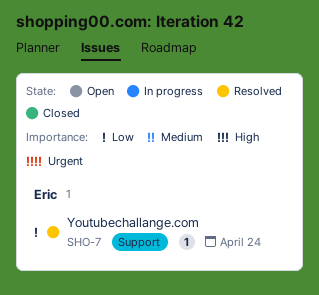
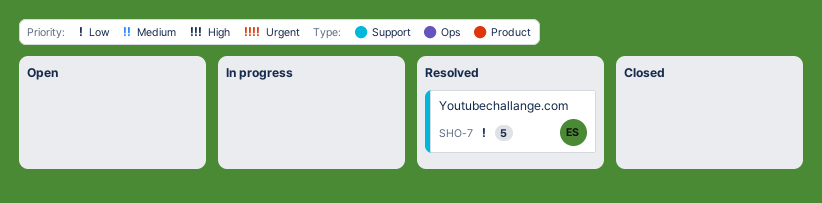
SHO-7, estimate: 1 -> 5

